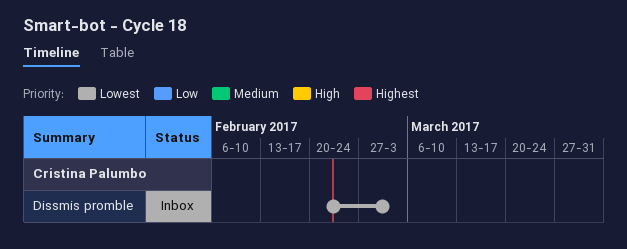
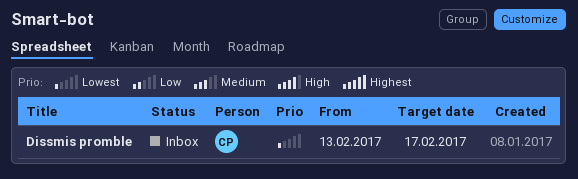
Dissmis promble, start: Feb 20 -> Feb 13
Dissmis promble, due: Mar 3 -> Feb 17

